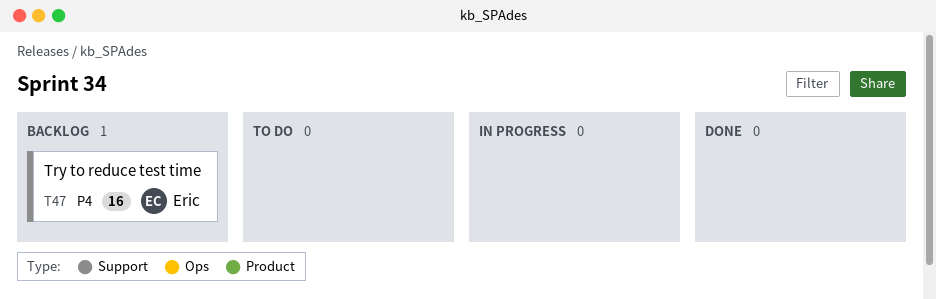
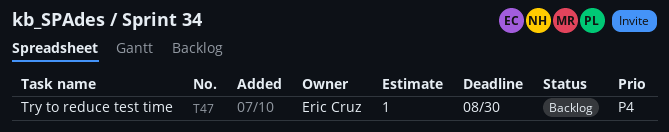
T47, estimate: 16 -> 1

